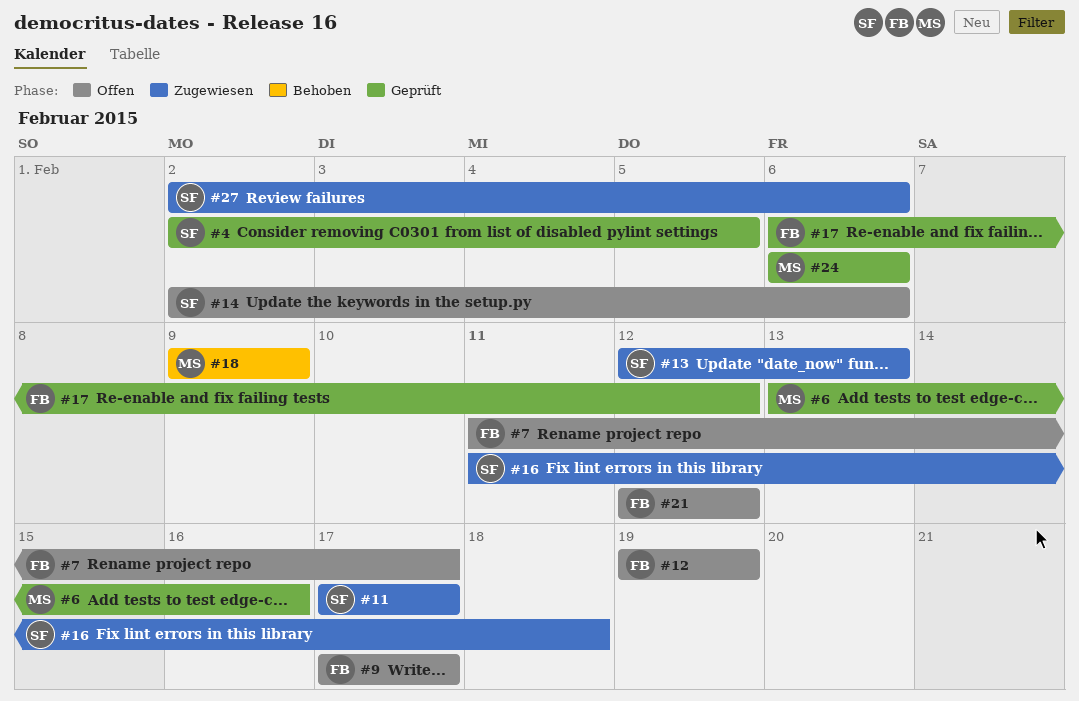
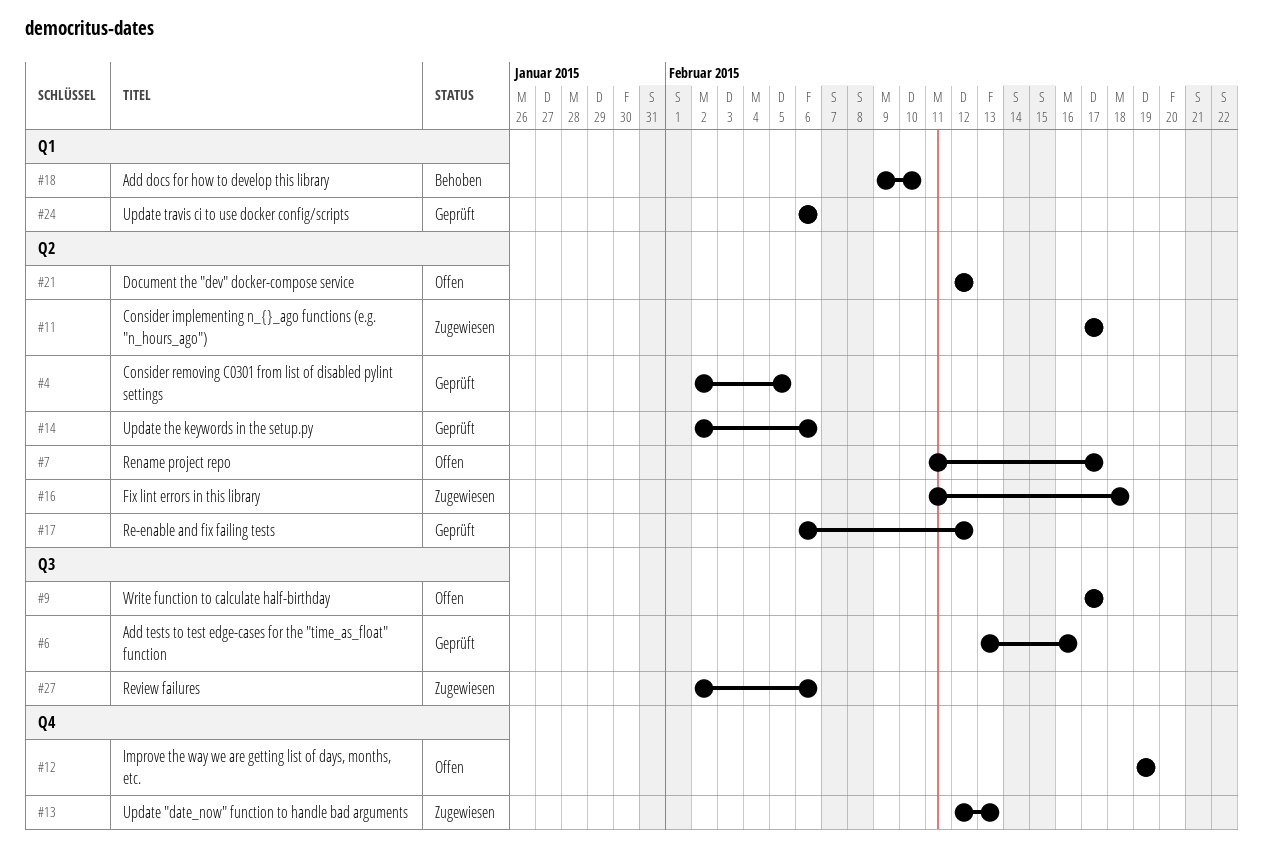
#14, status: Offen -> Geprüft
#18, due: Feb 9 -> Feb 10

